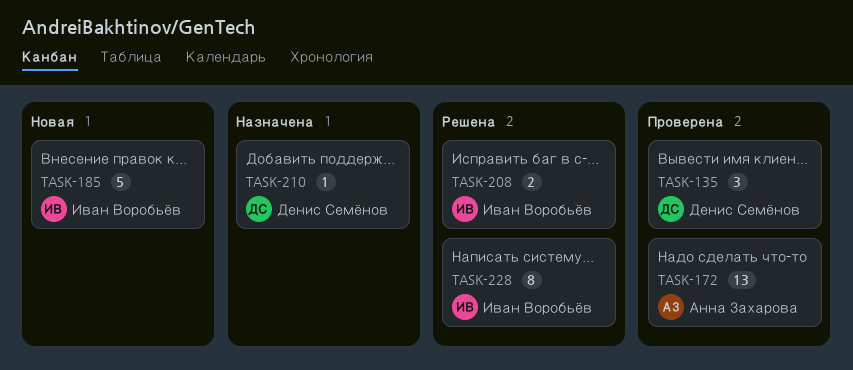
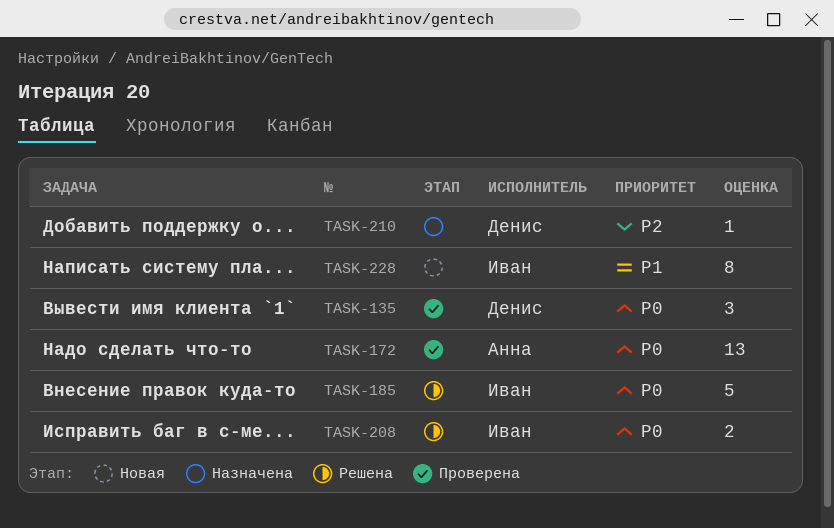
TASK-185, status: Новая -> Решена
TASK-228, status: Решена -> Новая

